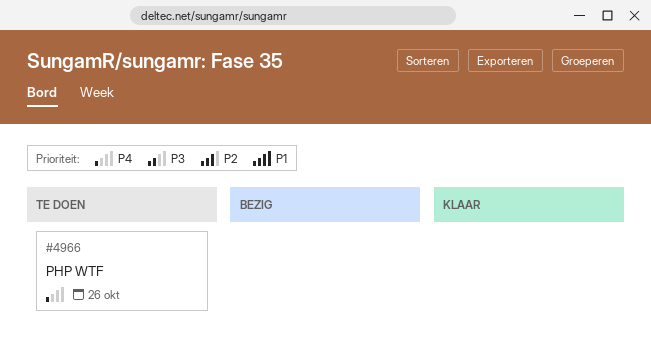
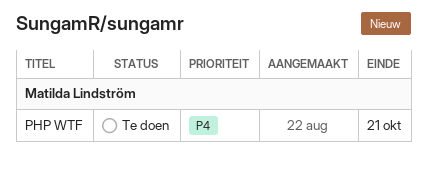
PHP WTF, due: Oct 26 -> Oct 21

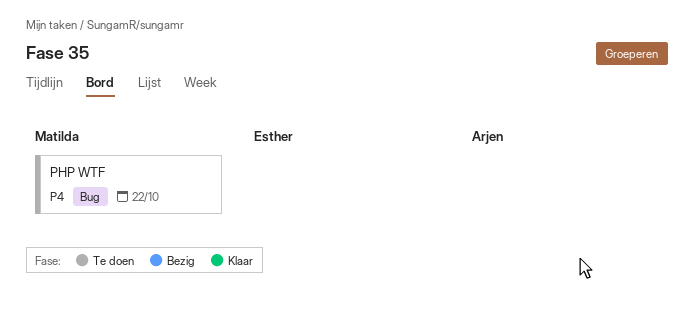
PHP WTF, due: Oct 21 -> Oct 22

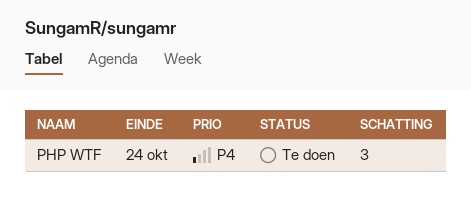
PHP WTF, due: Oct 22 -> Oct 24

